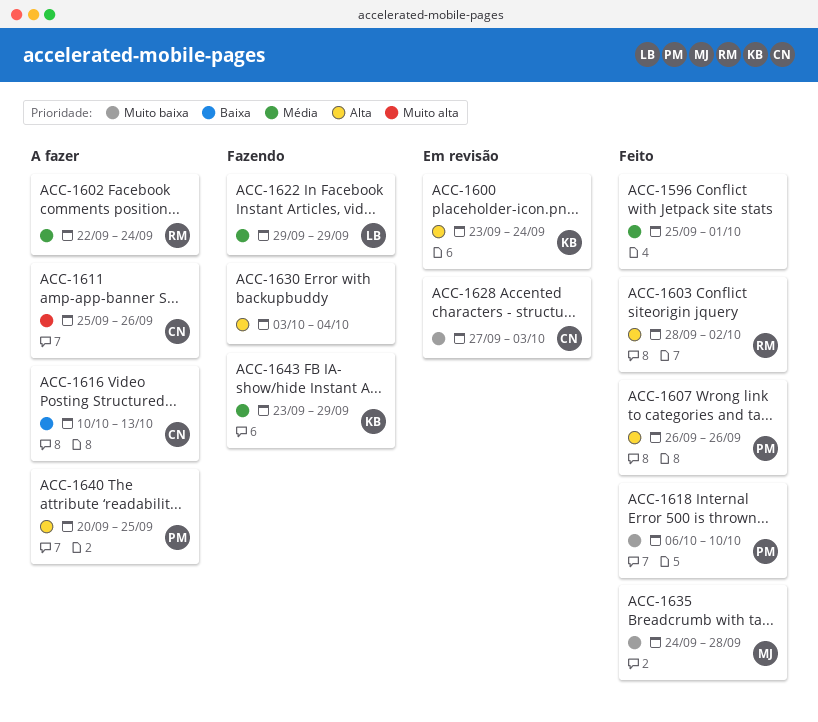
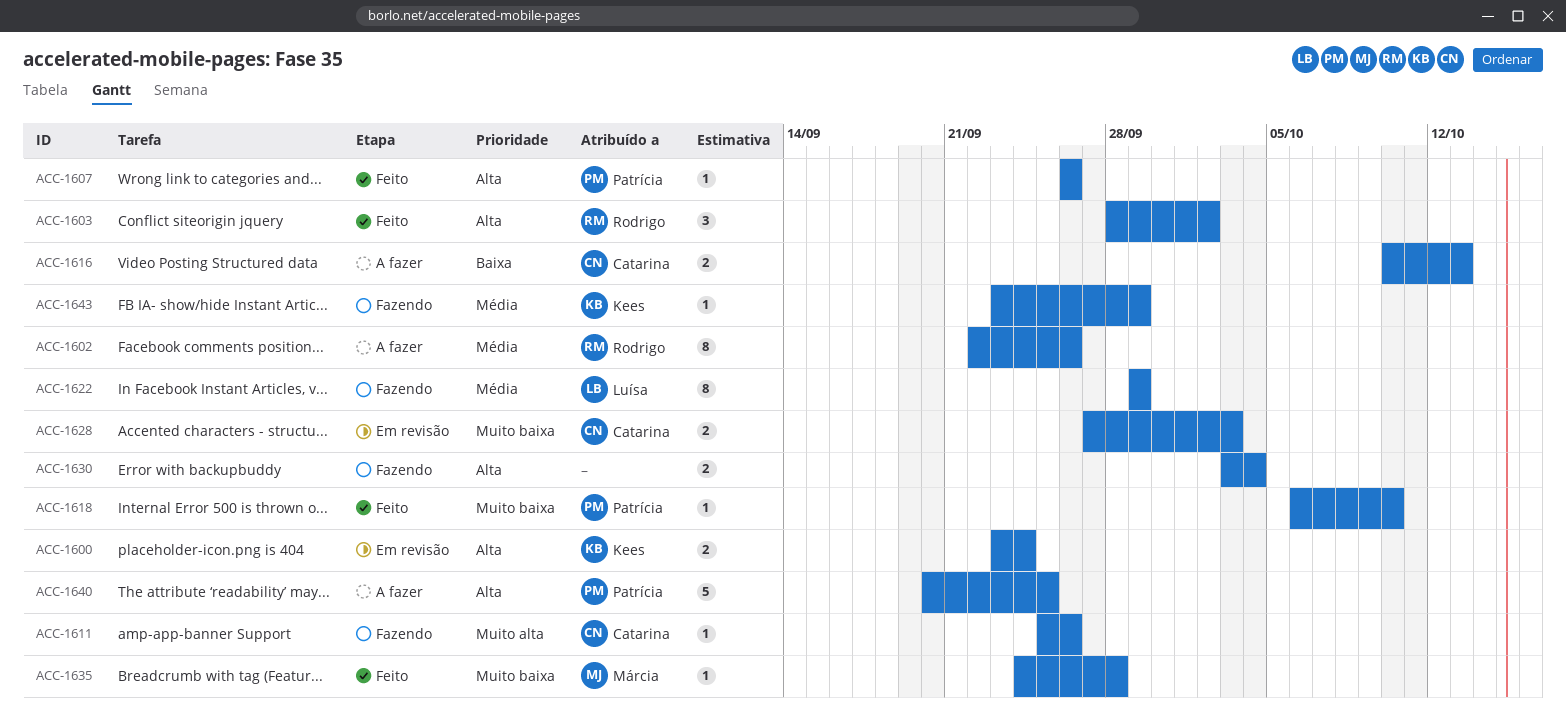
ACC-1596: present -> none
ACC-1602, due: Sep 24 -> Sep 26
ACC-1611, status: A fazer -> Fazendo

